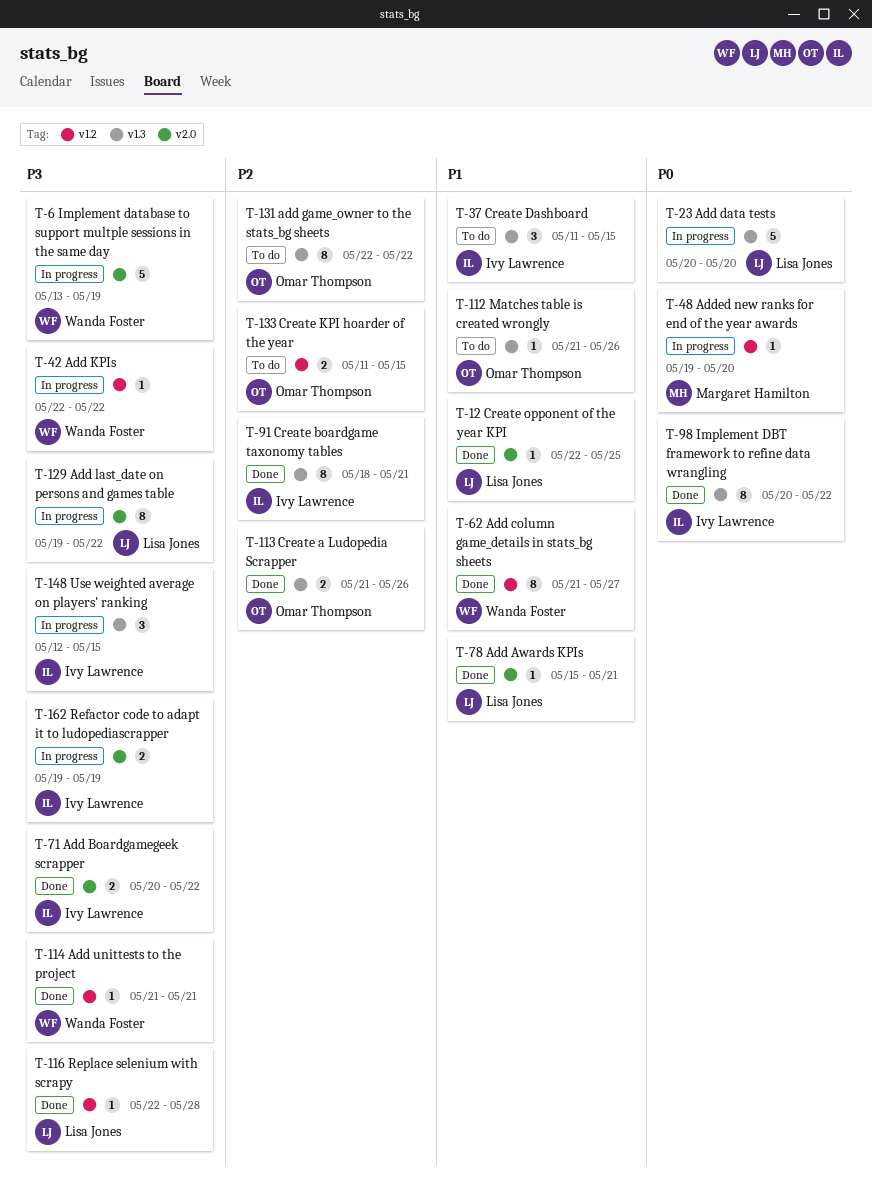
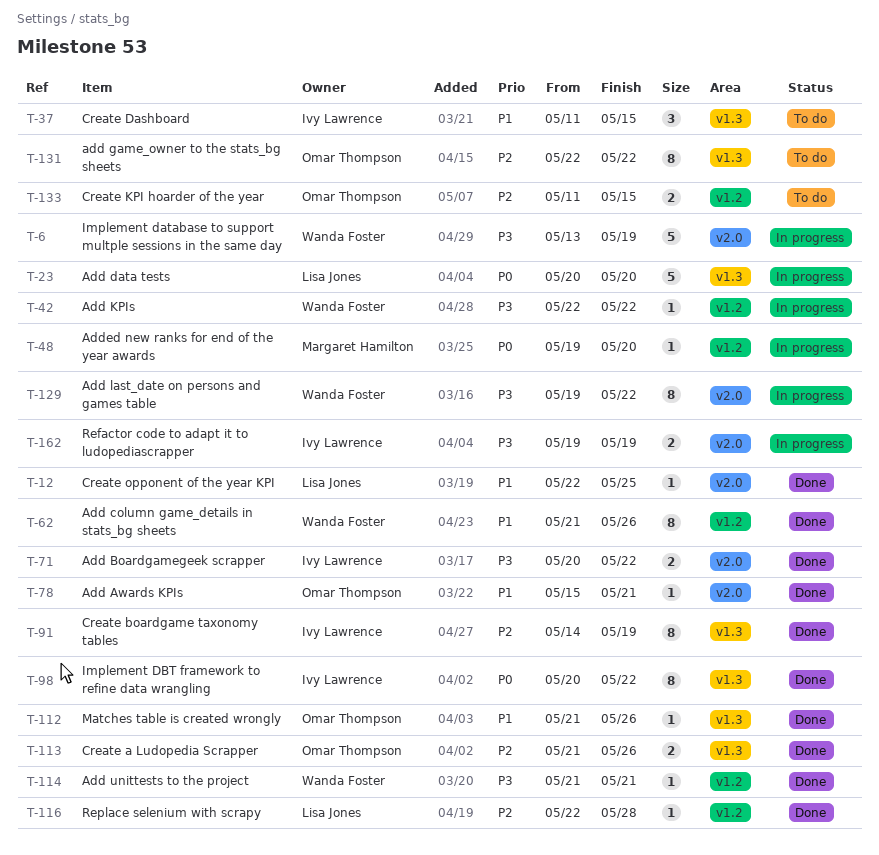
T-62, due: May 27 -> May 26
T-78, owner: Lisa Jones -> Omar Thompson
T-91, start: May 18 -> May 14
T-91, due: May 21 -> May 19
T-112, status: To do -> Done
T-116, priority: P3 -> P2
T-129, owner: Lisa Jones -> Wanda Foster
T-148: present -> none

